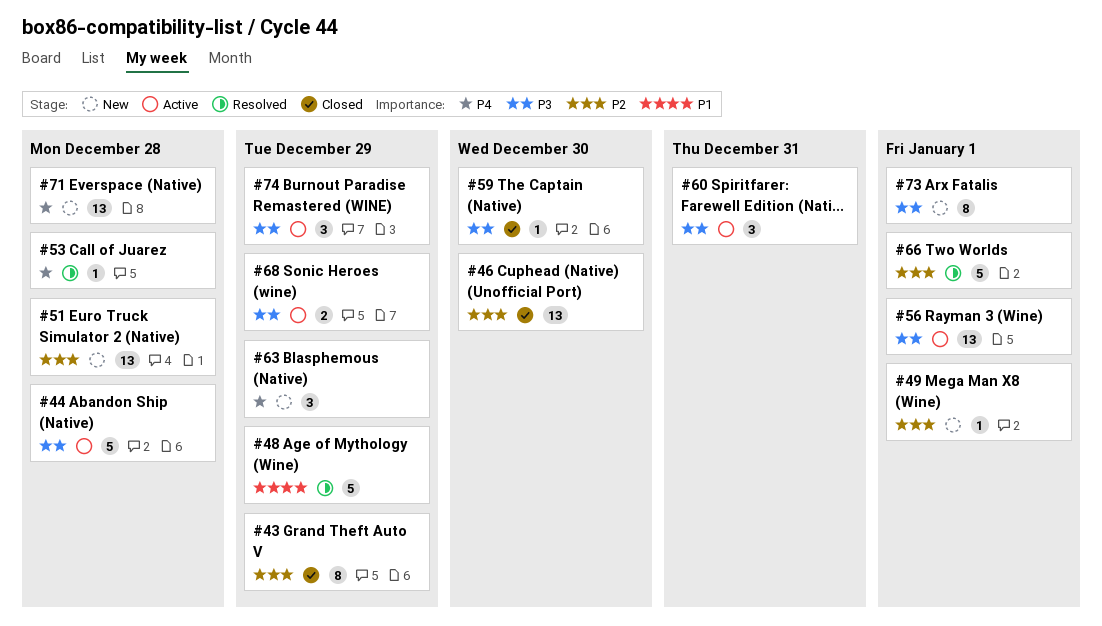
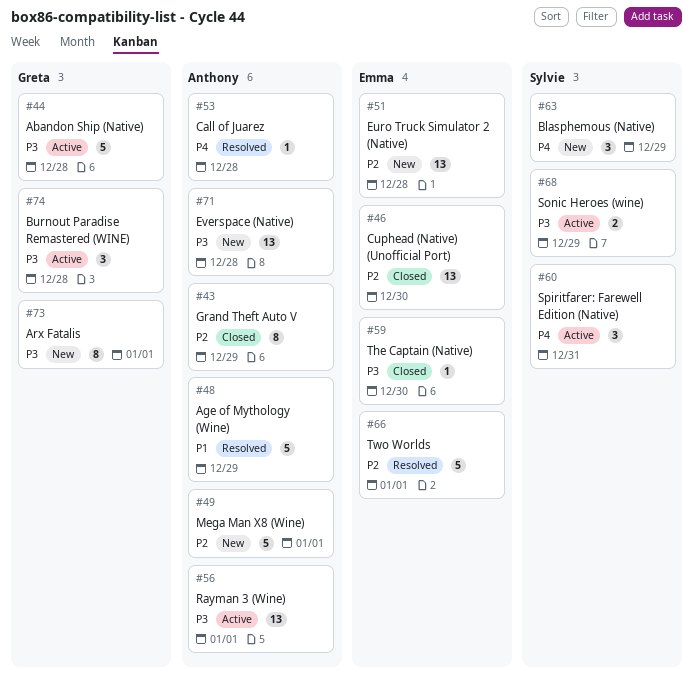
#49, estimate: 1 -> 5
#60, priority: P3 -> P4
#71, priority: P4 -> P3
#74, due: Dec 29 -> Dec 28

